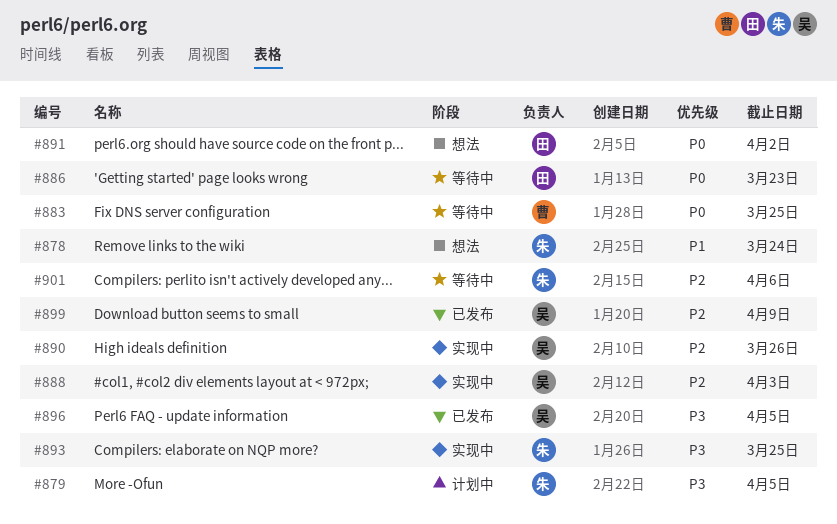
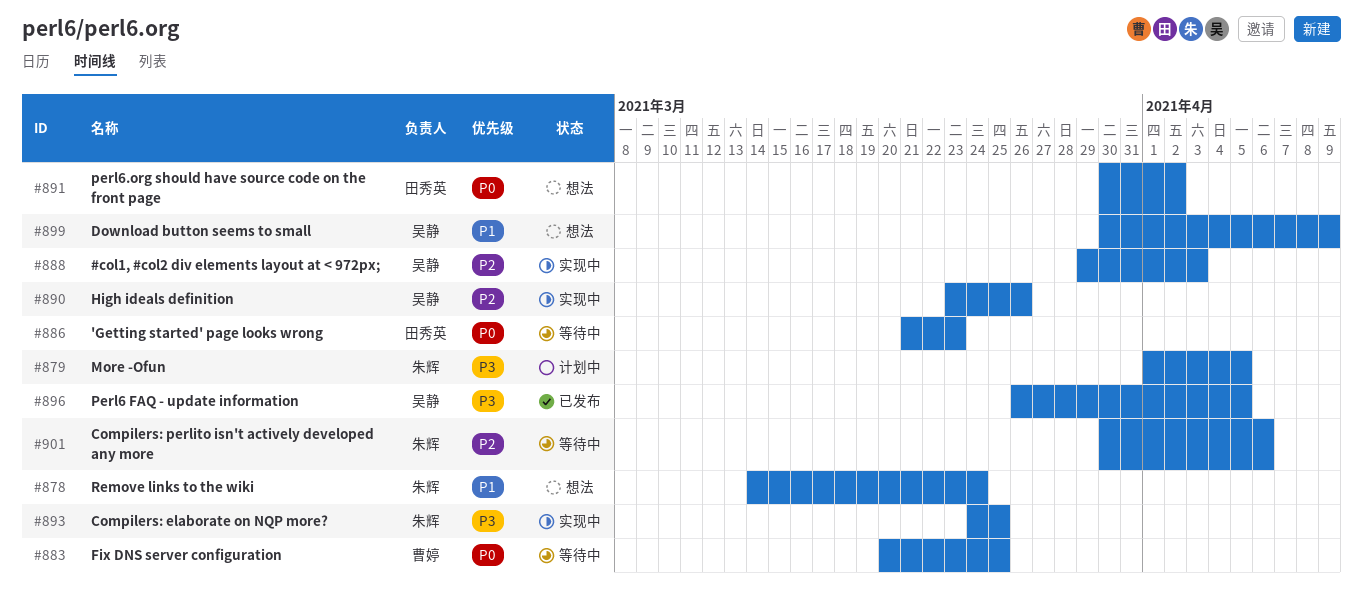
#899, status: 已发布 -> 想法
#899, priority: P2 -> P1

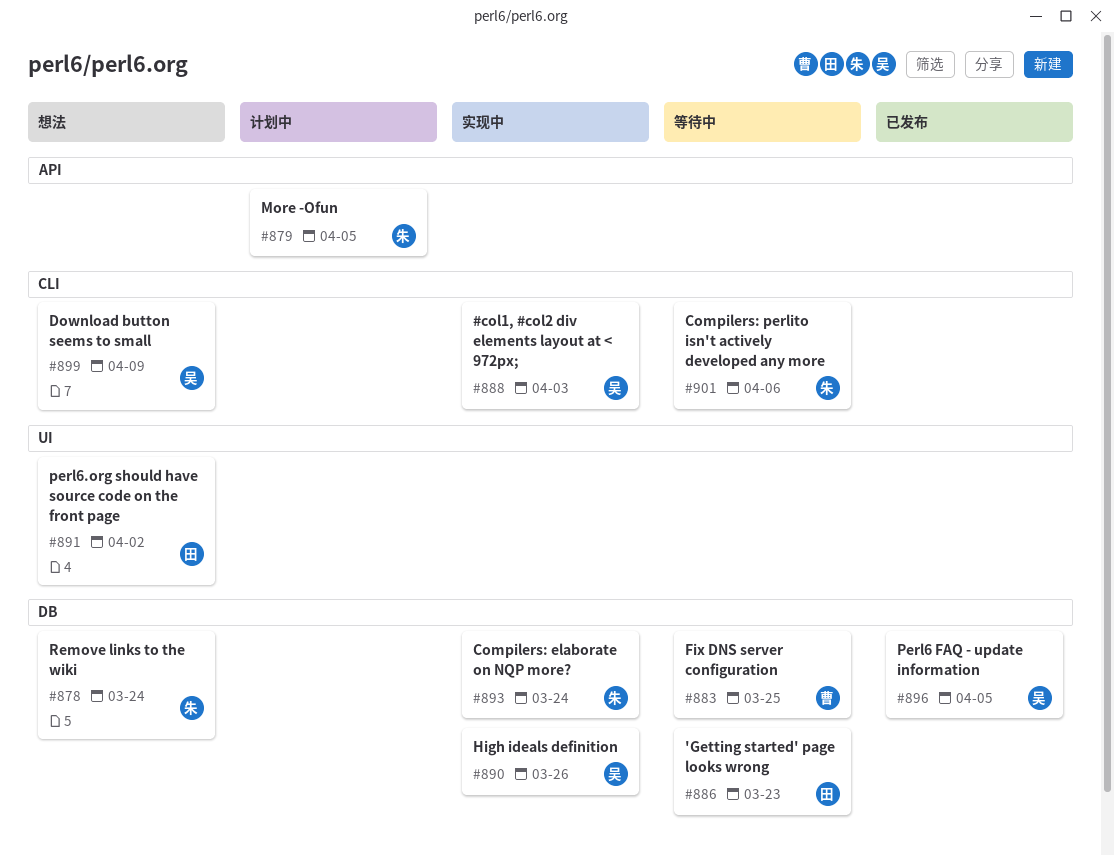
#893, due: Mar 25 -> Mar 24

